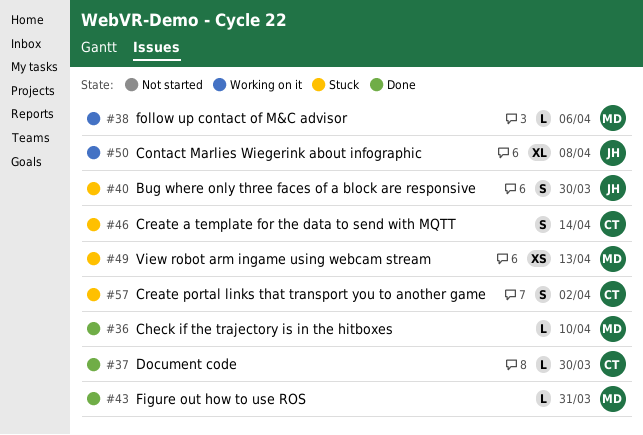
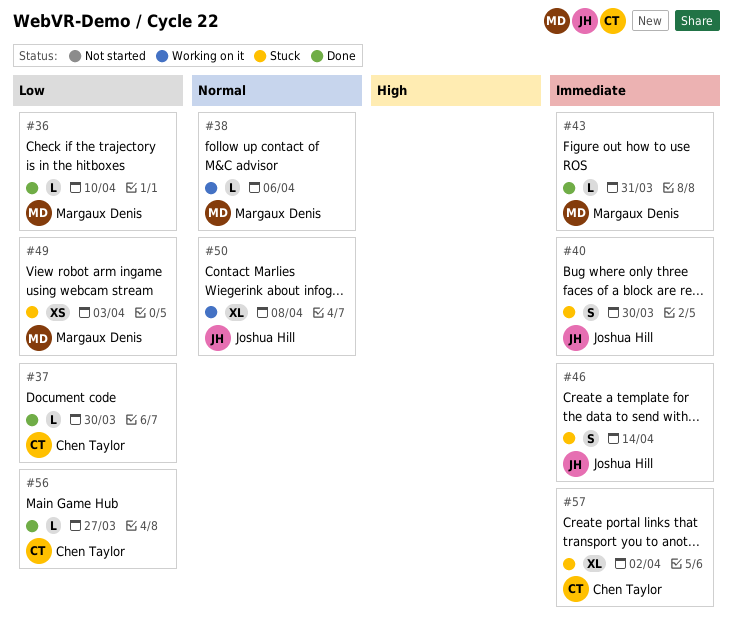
#46, owner: Chen Taylor -> Joshua Hill
#49, due: Apr 13 -> Apr 3
#56: none -> present
#57, estimate: S -> XL

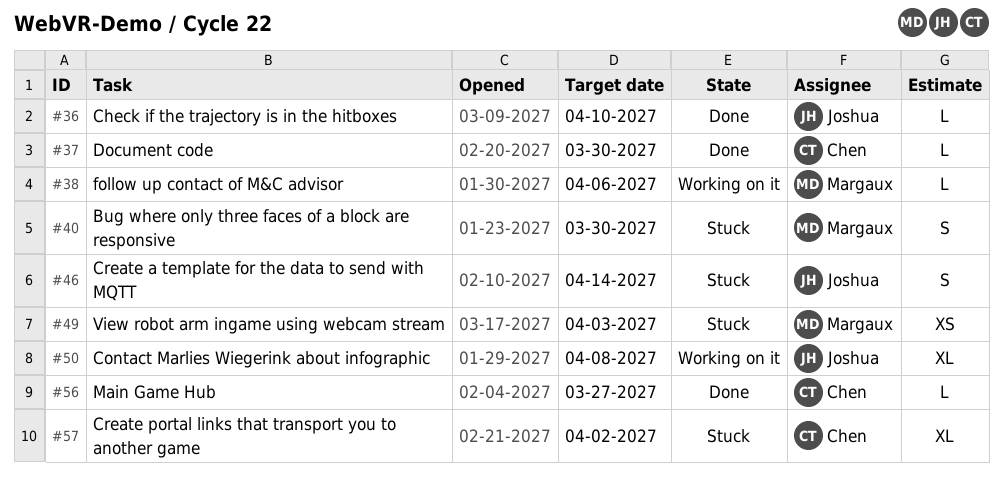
#36, owner: Margaux Denis -> Joshua Hill
#40, owner: Joshua Hill -> Margaux Denis
#43: present -> none

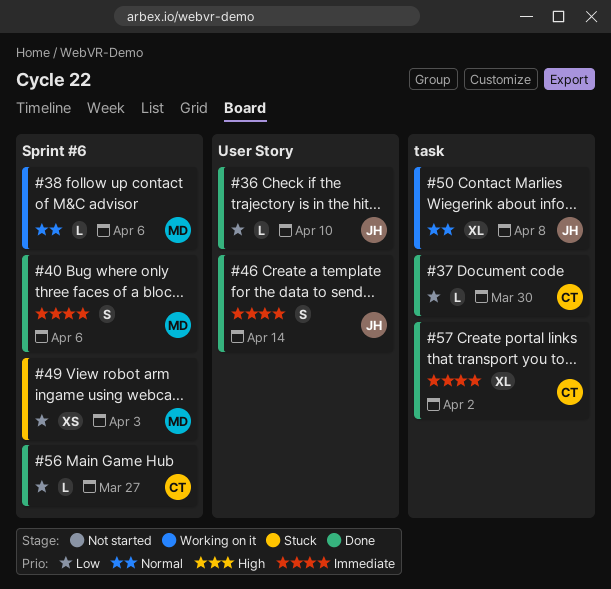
#40, status: Stuck -> Done
#40, due: Mar 30 -> Apr 6
#46, status: Stuck -> Done
#57, status: Stuck -> Done

